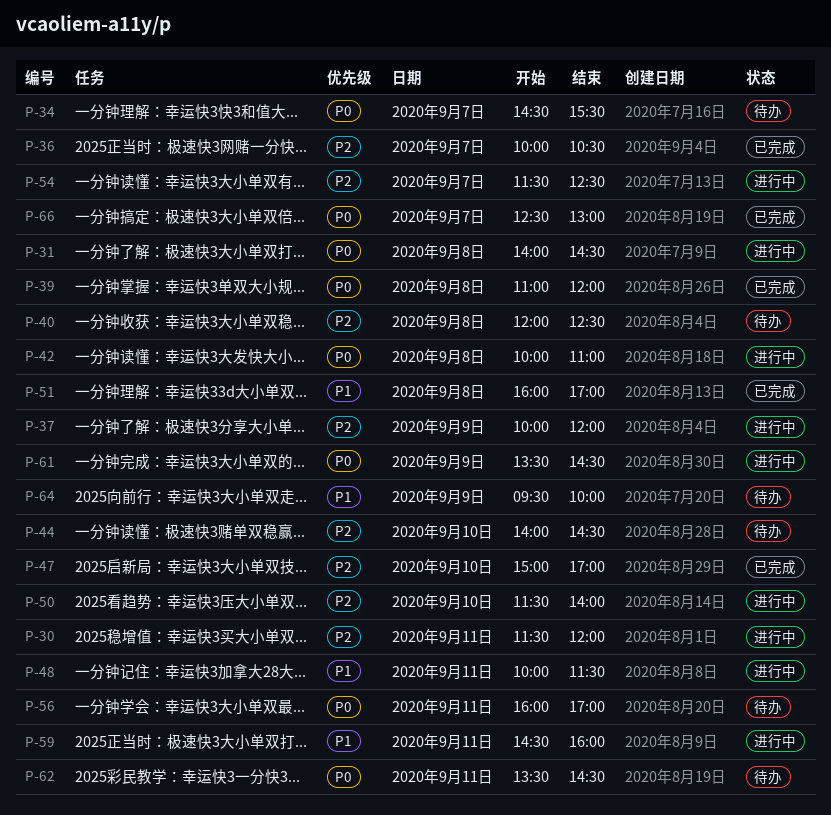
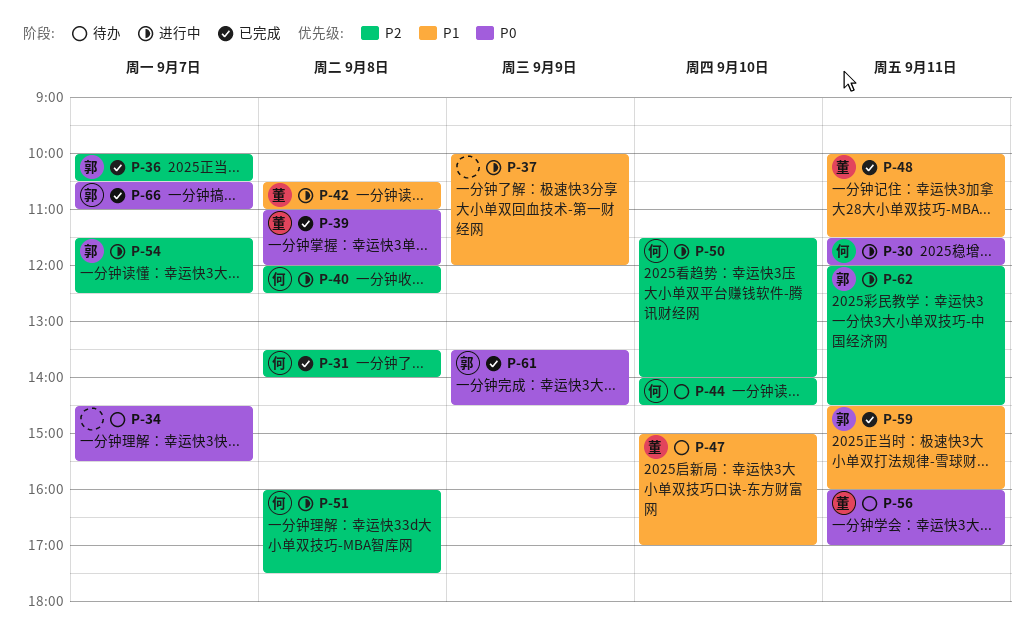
P-30, priority: P2 -> P0
P-31, status: 进行中 -> 已完成
P-31, priority: P0 -> P2
P-31, begins: 14:00 -> 13:30
P-31, ends: 14:30 -> 14:00
P-37, priority: P2 -> P1
P-40, status: 待办 -> 进行中
P-42, priority: P0 -> P1
P-42, begins: 10:00 -> 10:30
P-47, status: 已完成 -> 待办
P-47, priority: P2 -> P1
P-48, status: 进行中 -> 已完成
P-51, status: 已完成 -> 进行中
P-51, priority: P1 -> P2
P-51, ends: 17:00 -> 17:30
P-59, status: 进行中 -> 已完成
P-61, status: 进行中 -> 已完成
P-62, status: 待办 -> 进行中
P-62, priority: P0 -> P2
P-62, begins: 13:30 -> 12:00
P-64: present -> none
P-66, begins: 12:30 -> 10:30
P-66, ends: 13:00 -> 11:00

